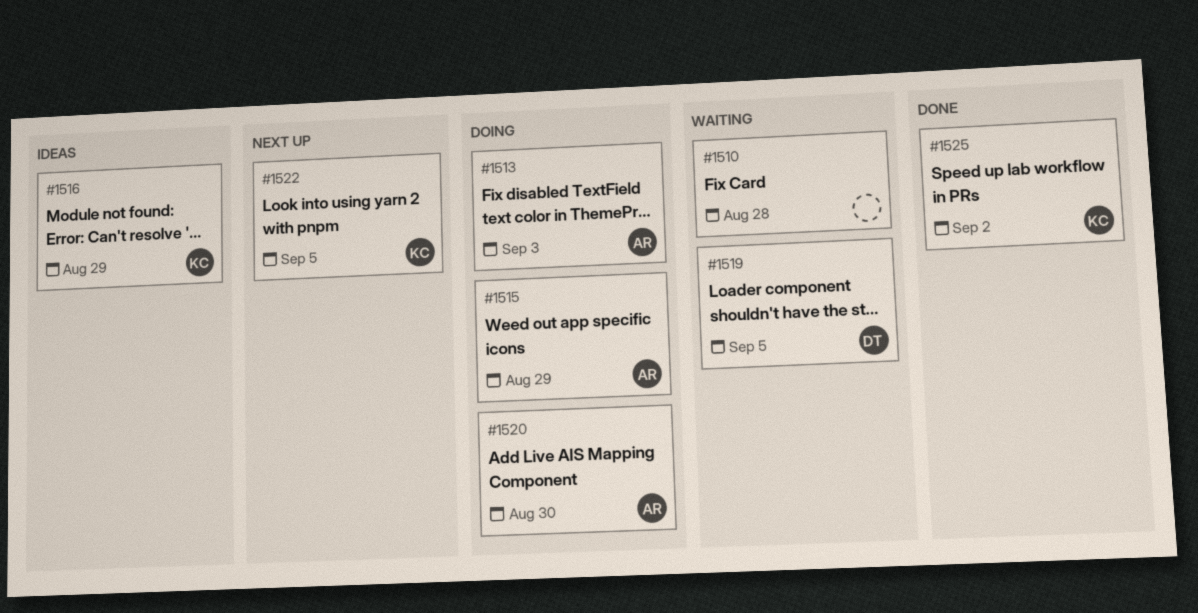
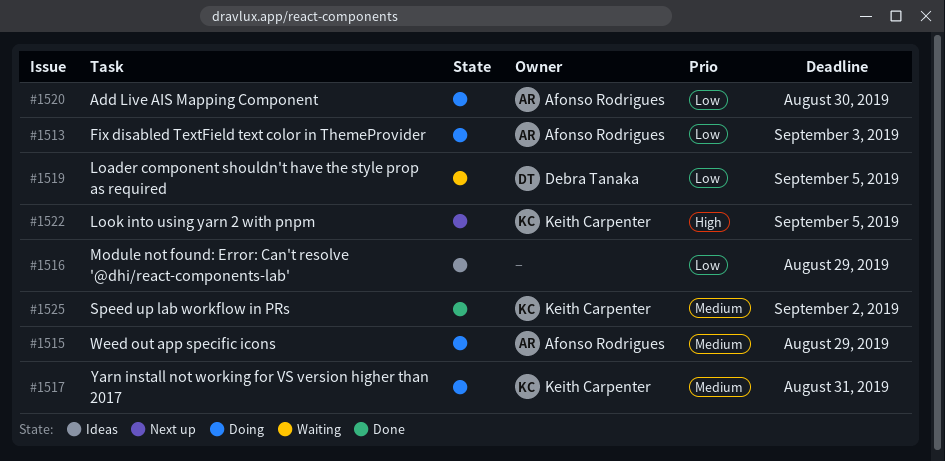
#1510: present -> none
#1516, owner: Keith Carpenter -> none
#1517: none -> present

